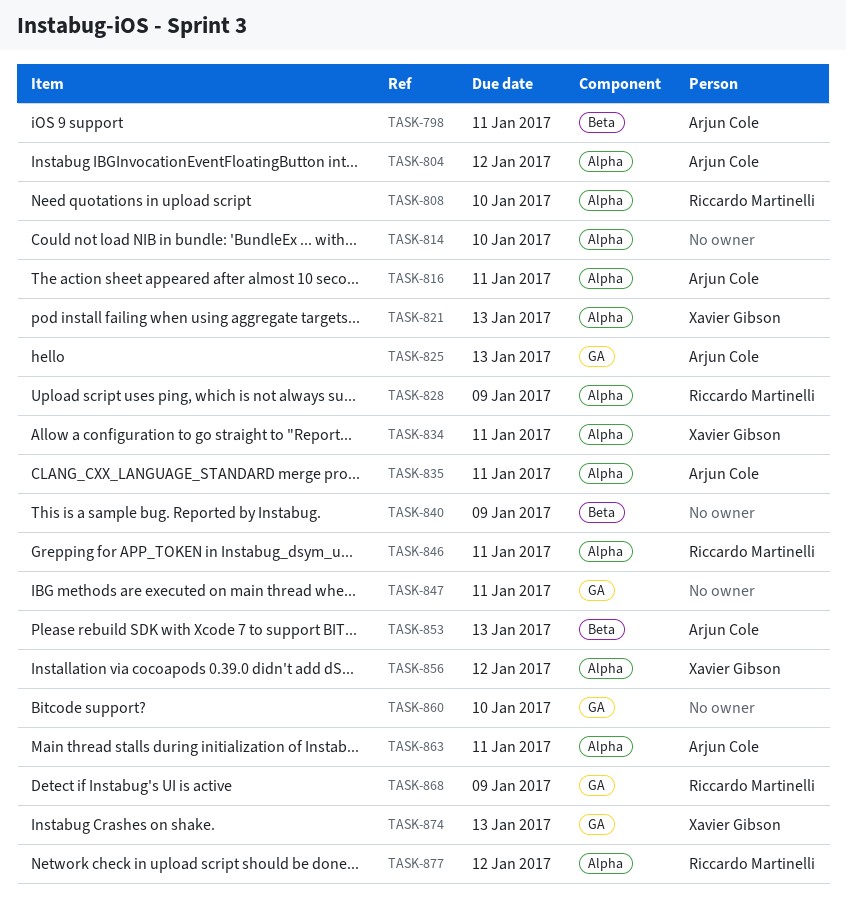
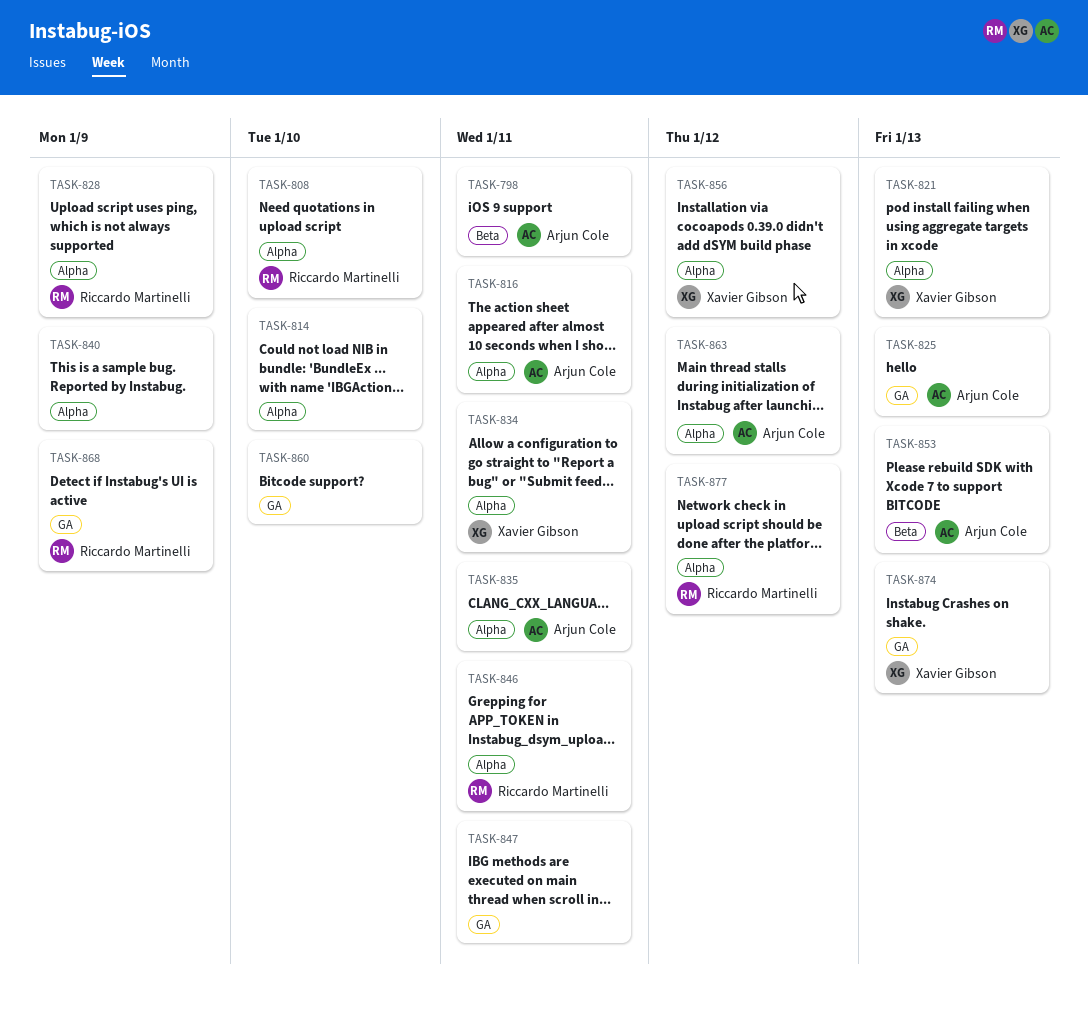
TASK-804: present -> none
TASK-840, label: Beta -> Alpha
TASK-863, due: Jan 11 -> Jan 12

